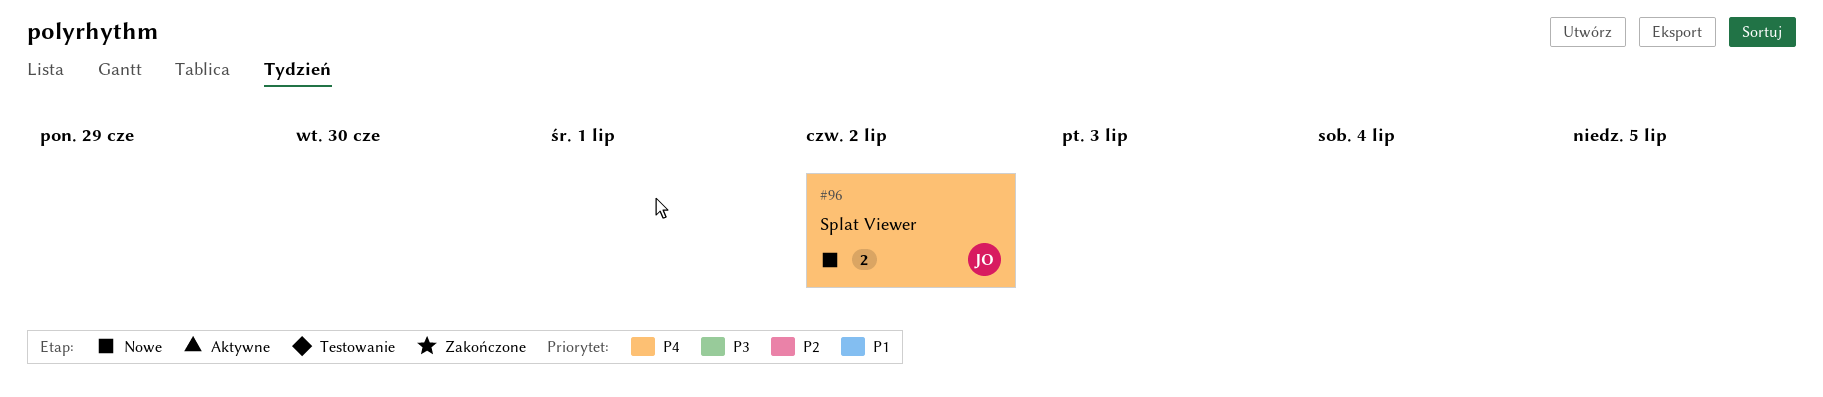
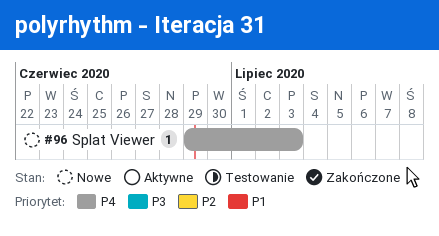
#96, estimate: 2 -> 1
#96, due: Jul 2 -> Jul 3

